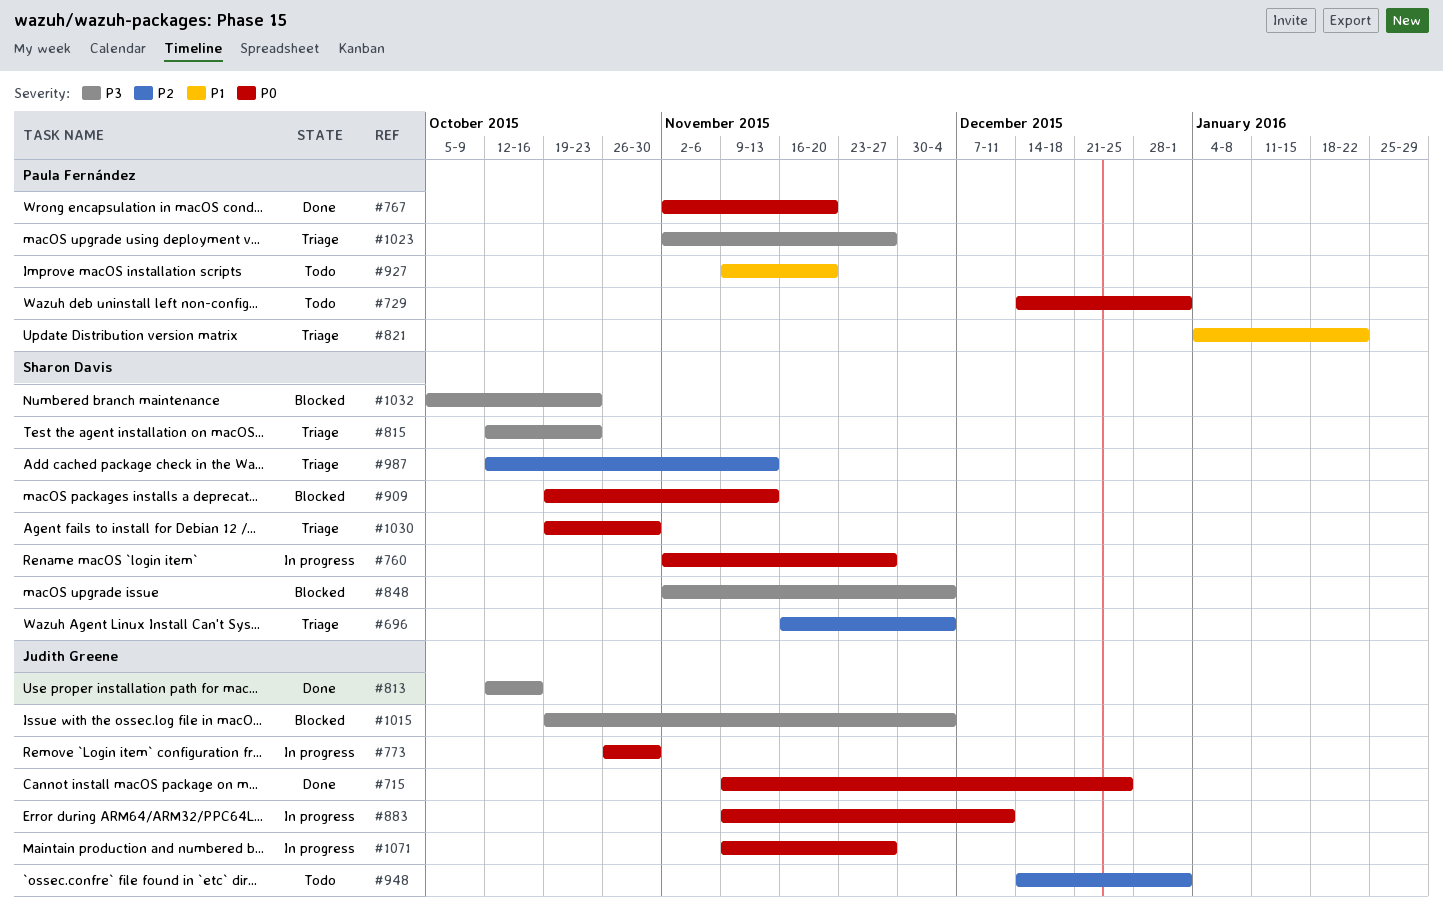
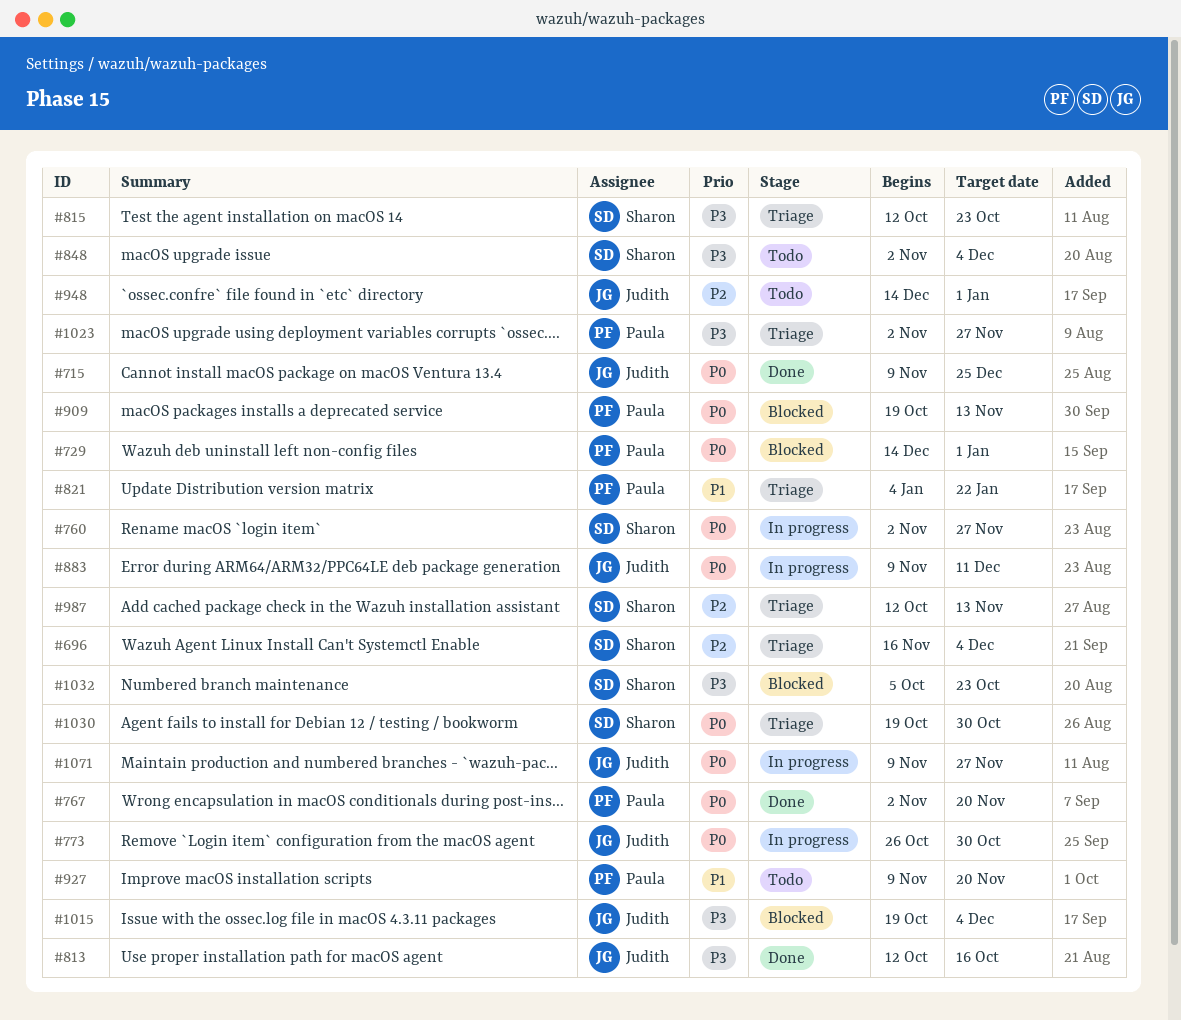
#729, status: Todo -> Blocked
#848, status: Blocked -> Todo
#909, owner: Sharon Davis -> Paula Fernández

